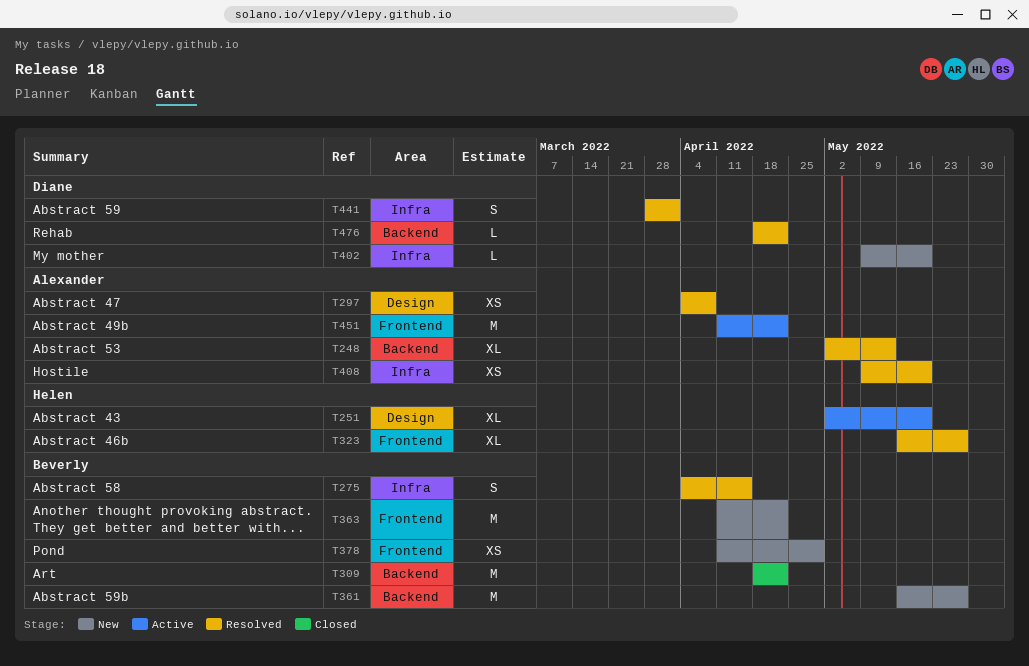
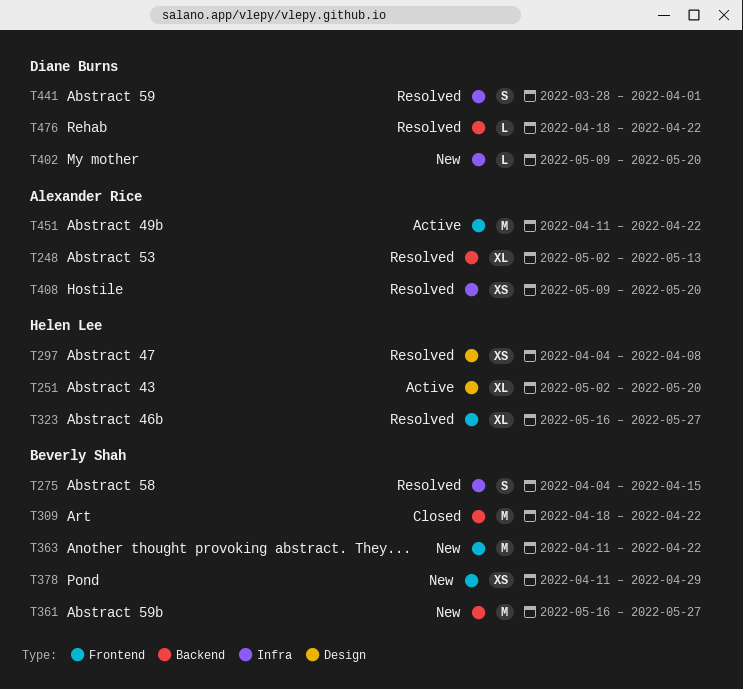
T297, owner: Alexander Rice -> Helen Lee

